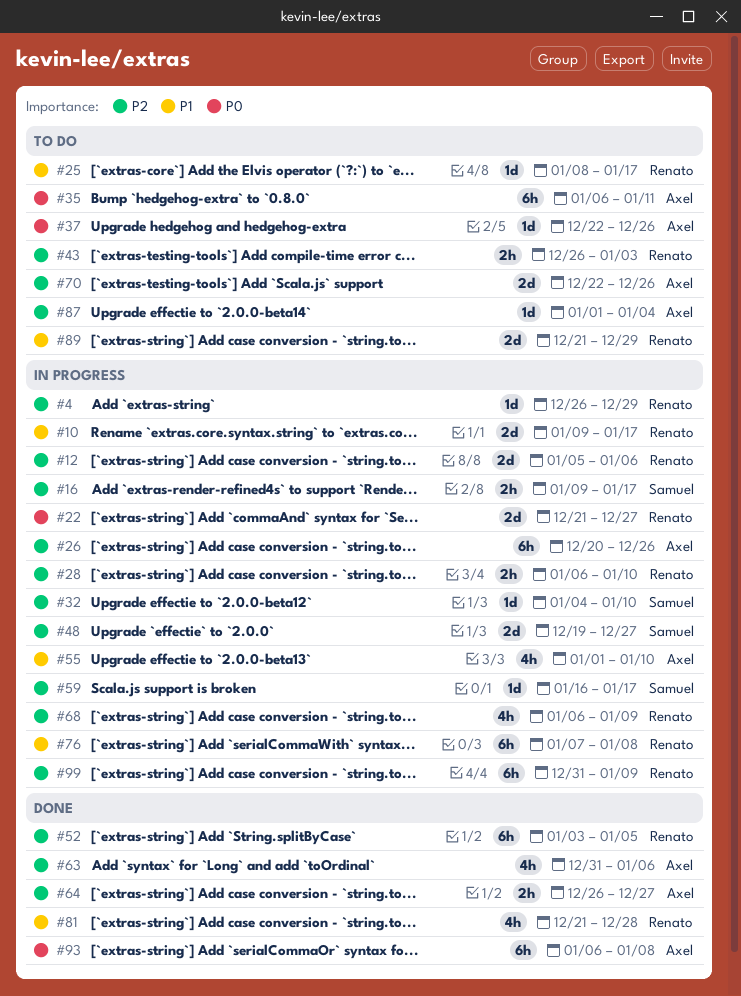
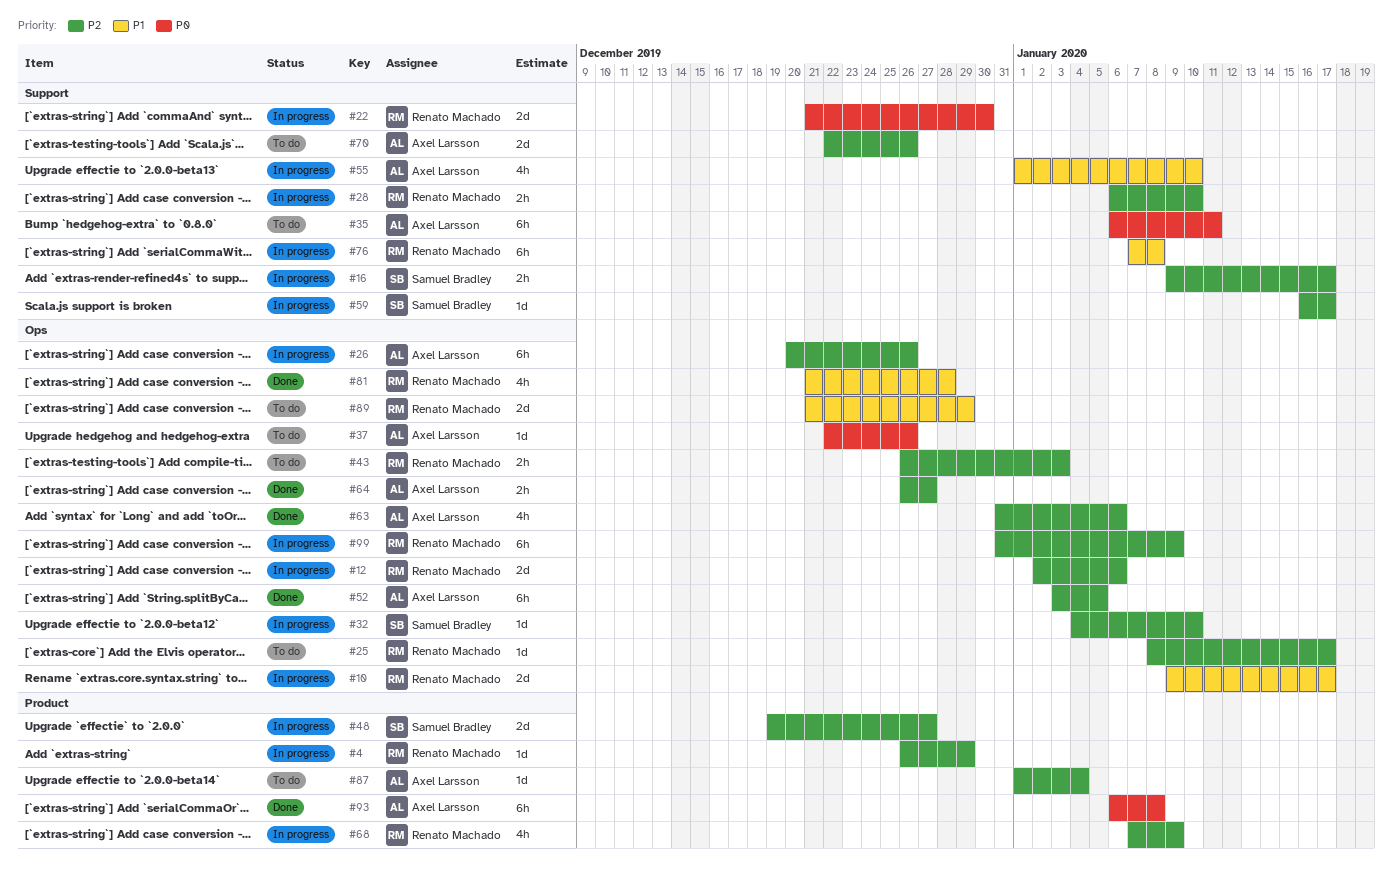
#12, start: Jan 5 -> Jan 2
#22, due: Dec 27 -> Dec 30
#25, priority: P1 -> P2
#52, owner: Renato Machado -> Axel Larsson
#68, start: Jan 6 -> Jan 7

